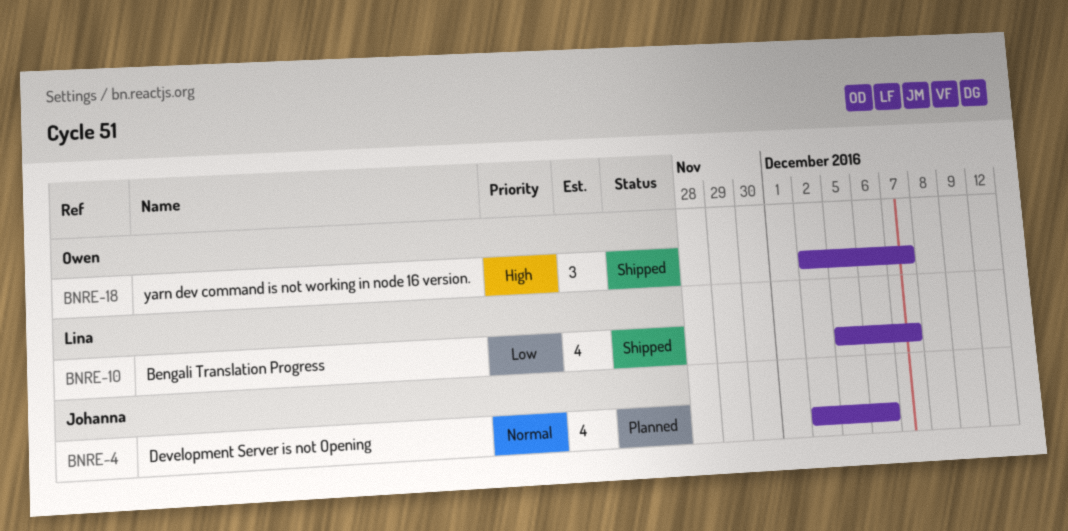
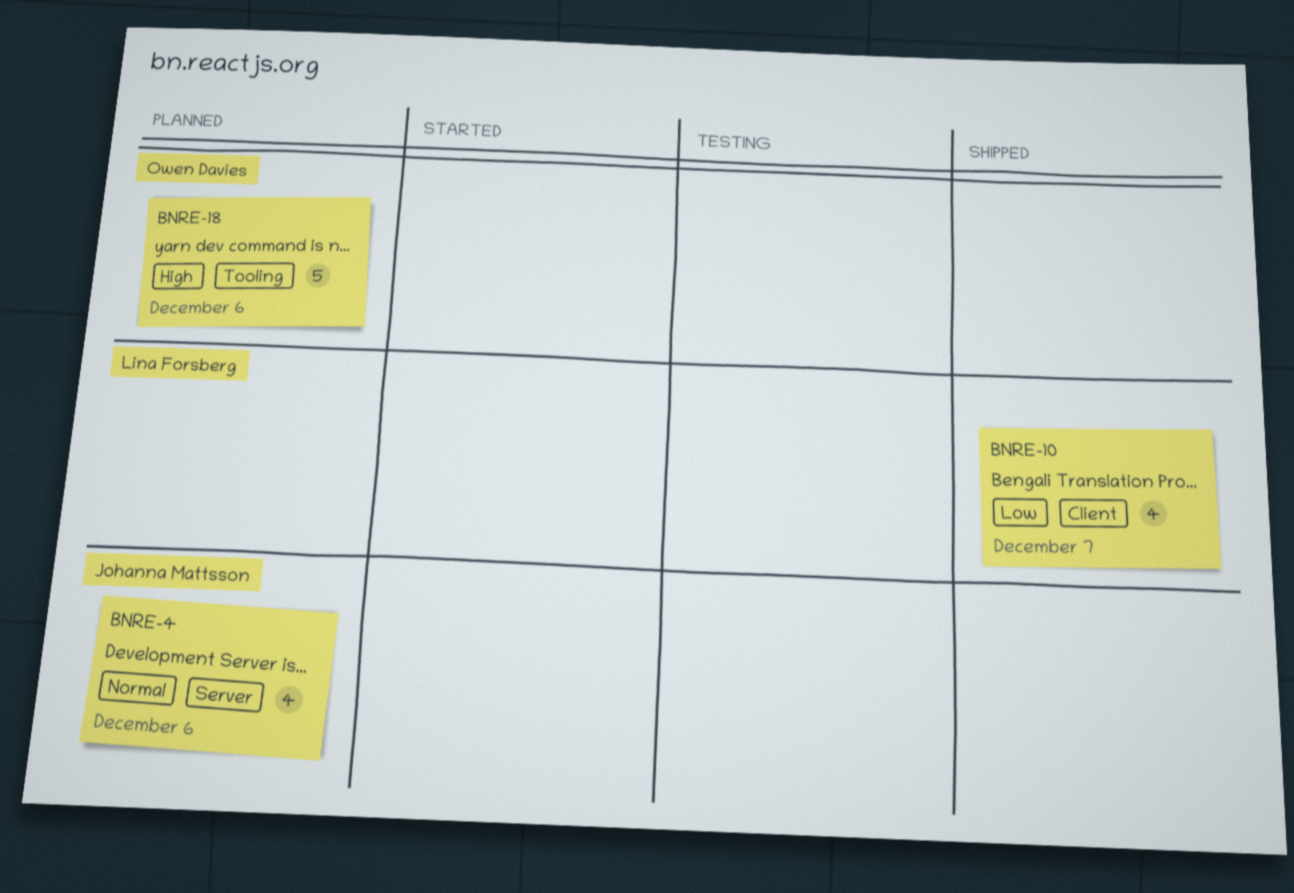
BNRE-18, status: Shipped -> Planned
BNRE-18, estimate: 3 -> 5
BNRE-18, due: Dec 7 -> Dec 6

